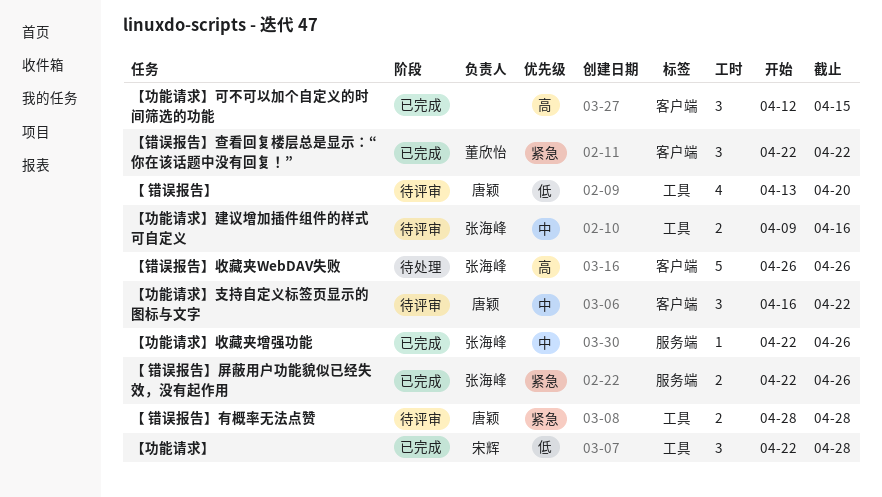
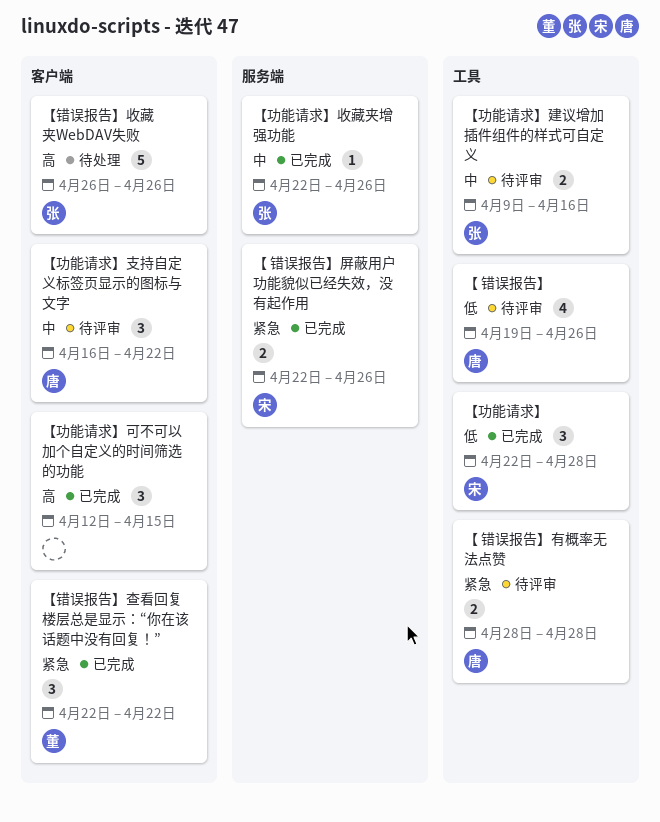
【 错误报告】, start: Apr 13 -> Apr 19
【 错误报告】, due: Apr 20 -> Apr 26
【 错误报告】屏蔽用户功能貌似已经失效，没有起作用, owner: 张海峰 -> 宋辉

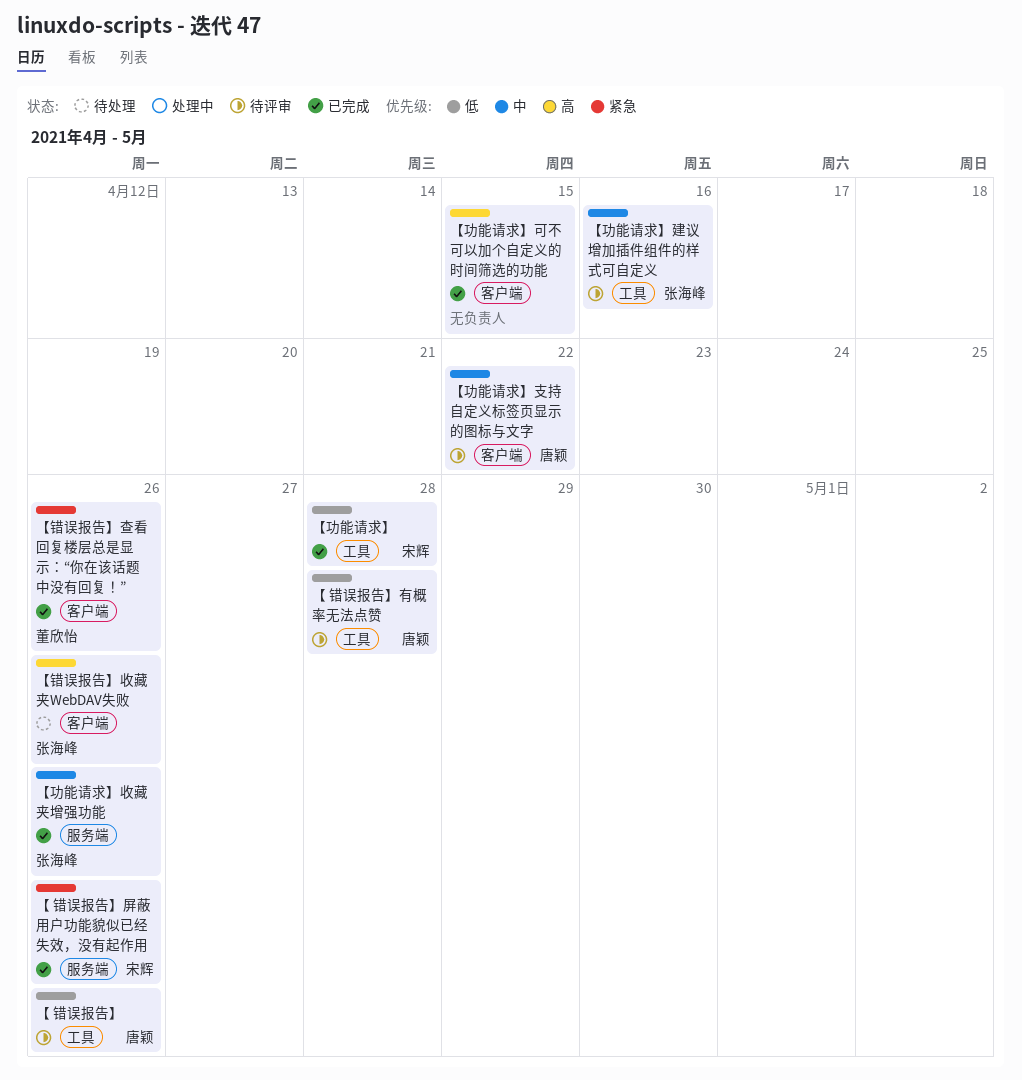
【 错误报告】有概率无法点赞, priority: 紧急 -> 低
【错误报告】查看回复楼层总是显示：“你在该话题中没有回复！”, due: Apr 22 -> Apr 26

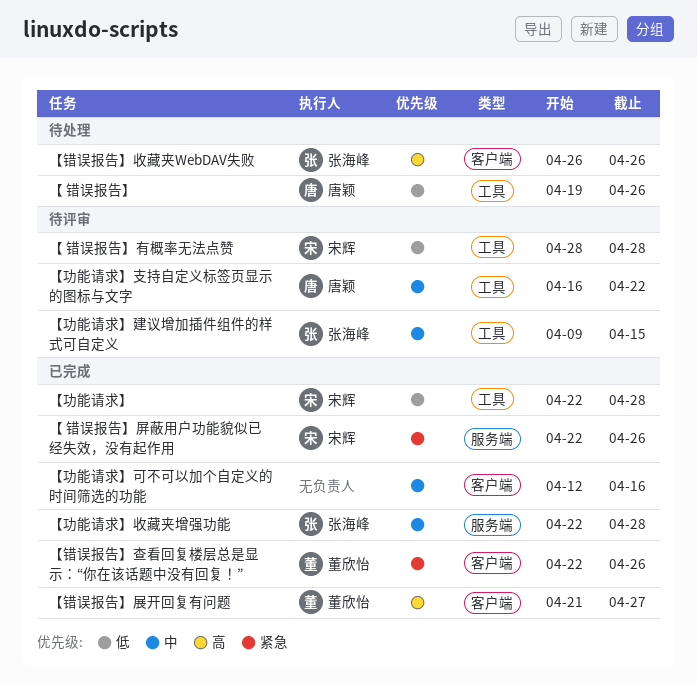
【 错误报告】, status: 待评审 -> 待处理
【 错误报告】有概率无法点赞, owner: 唐颖 -> 宋辉
【功能请求】可不可以加个自定义的时间筛选的功能, priority: 高 -> 中
【功能请求】可不可以加个自定义的时间筛选的功能, due: Apr 15 -> Apr 16
【功能请求】建议增加插件组件的样式可自定义, due: Apr 16 -> Apr 15
【功能请求】支持自定义标签页显示的图标与文字, label: 客户端 -> 工具
【功能请求】收藏夹增强功能, due: Apr 26 -> Apr 28
【错误报告】展开回复有问题: none -> present

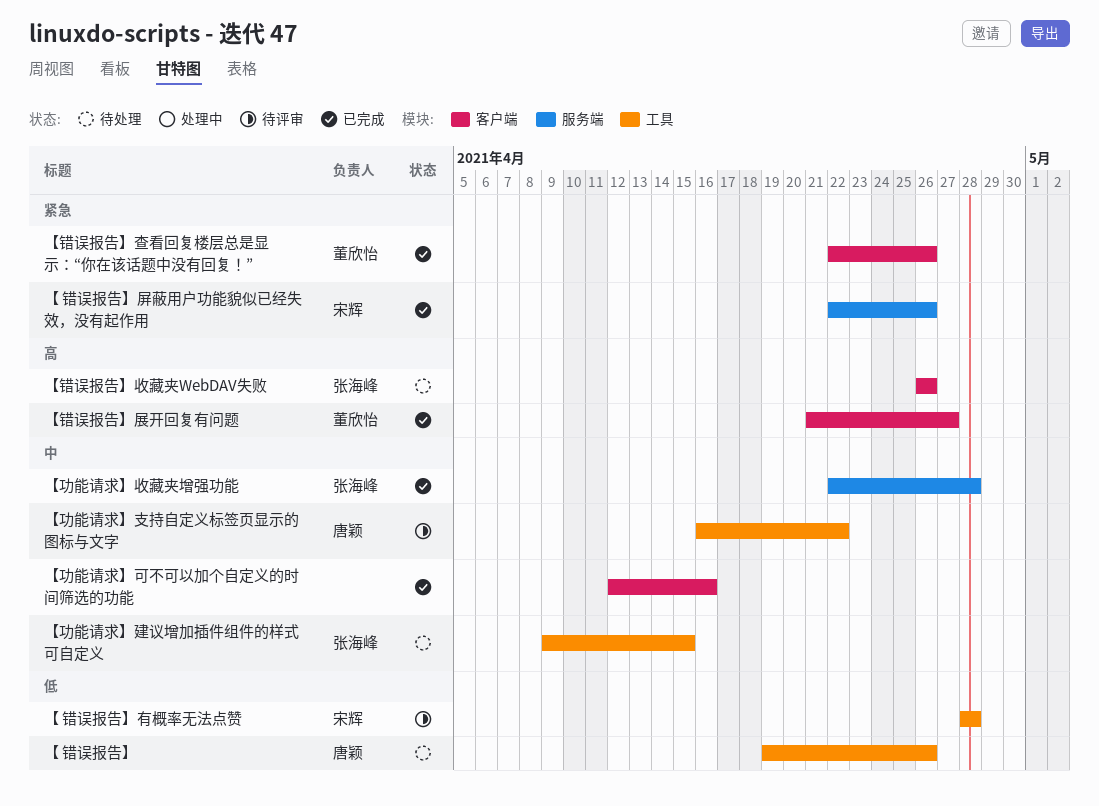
【功能请求】: present -> none
【功能请求】建议增加插件组件的样式可自定义, status: 待评审 -> 待处理

